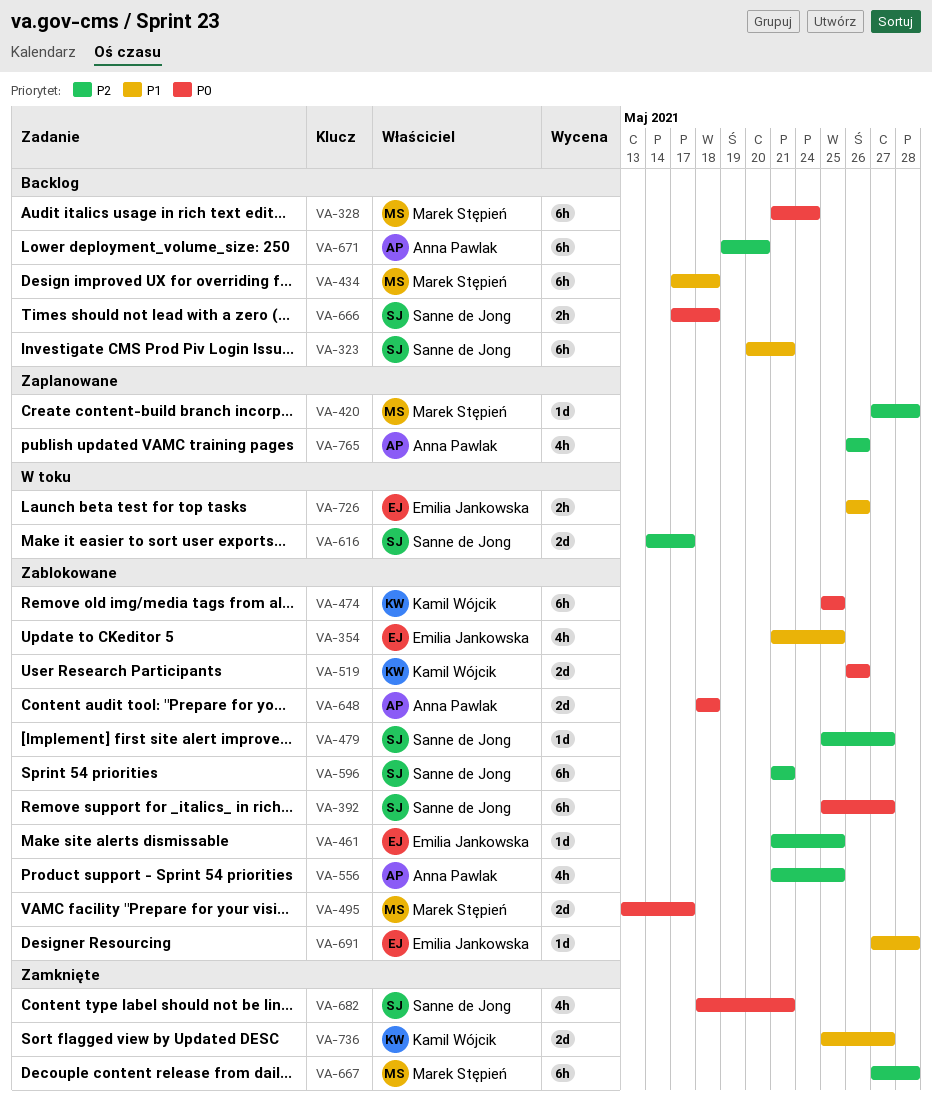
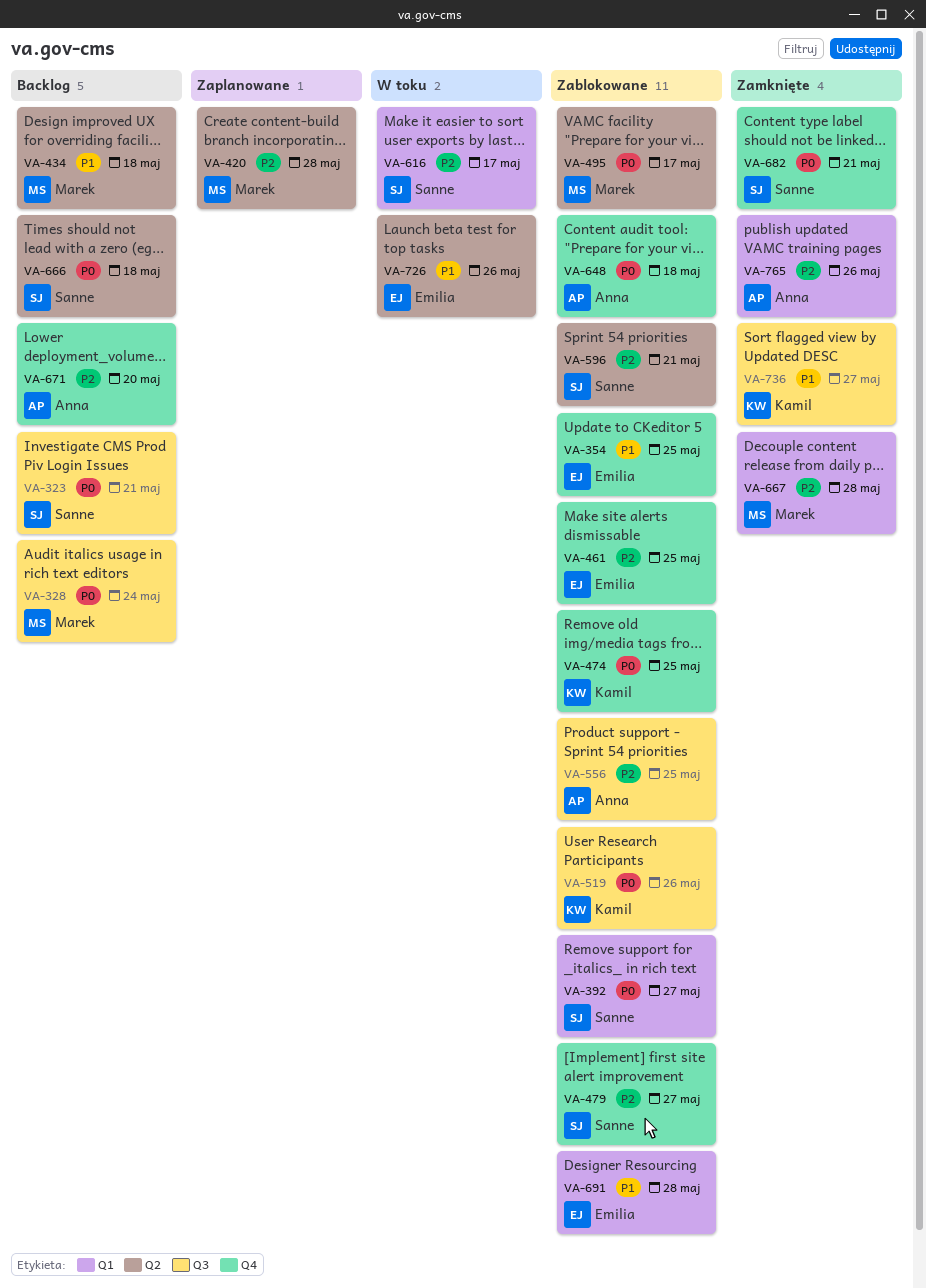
VA-323, priority: P1 -> P0
VA-765, status: Zaplanowane -> Zamknięte

